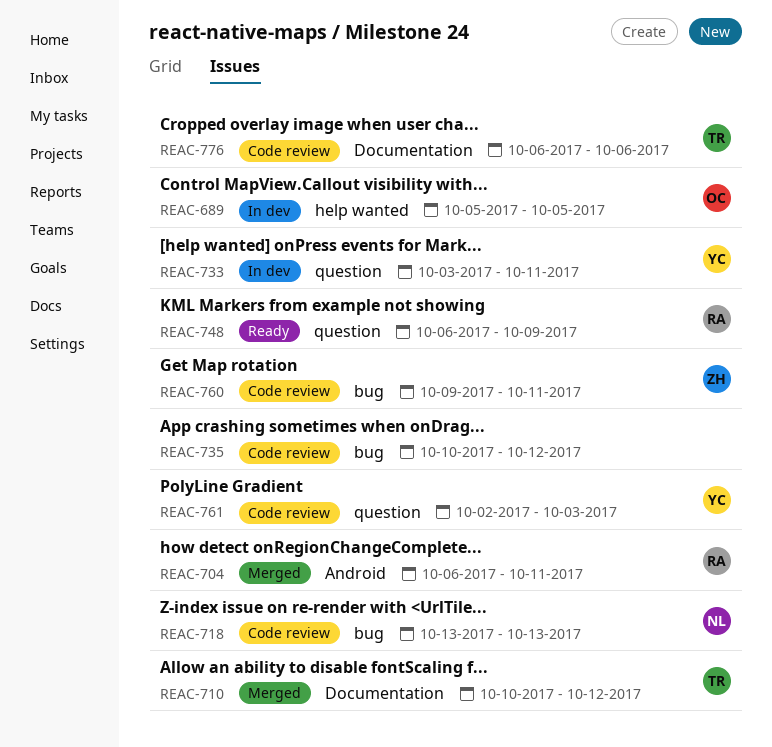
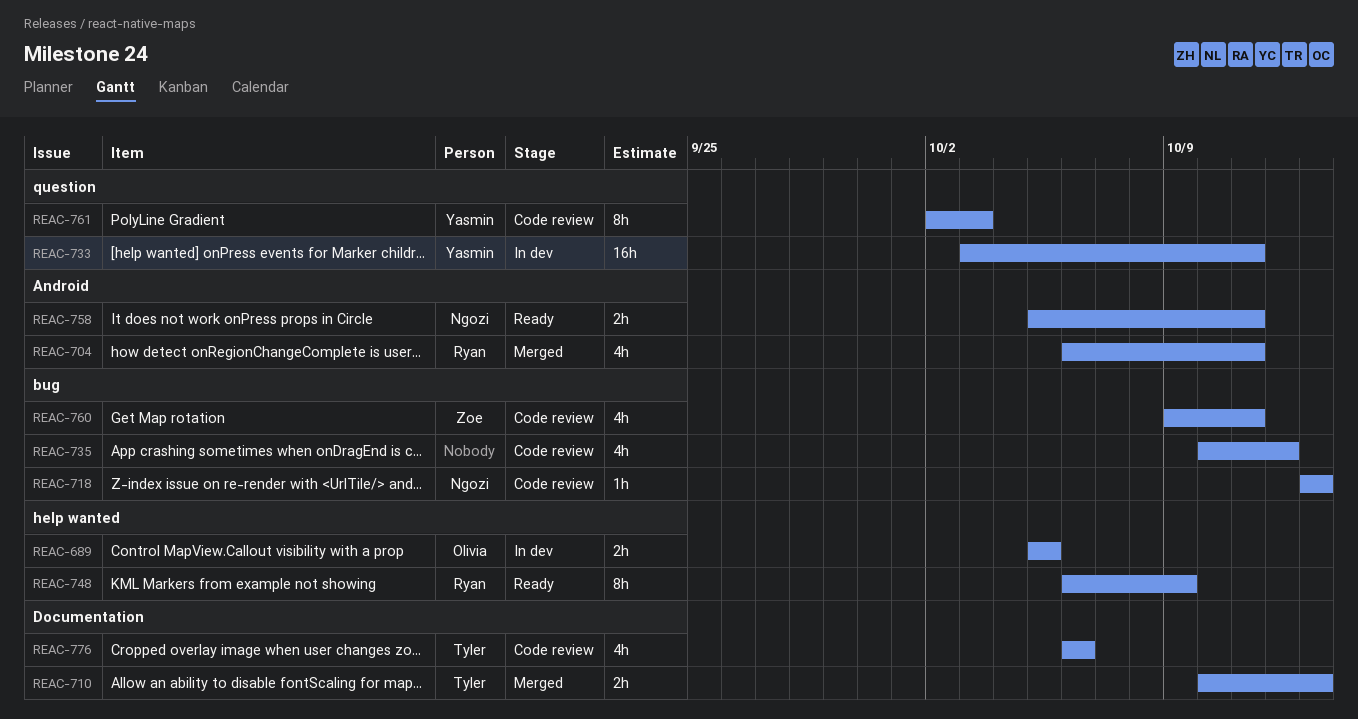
REAC-710, due: Oct 12 -> Oct 13
REAC-748, label: question -> help wanted
REAC-758: none -> present

